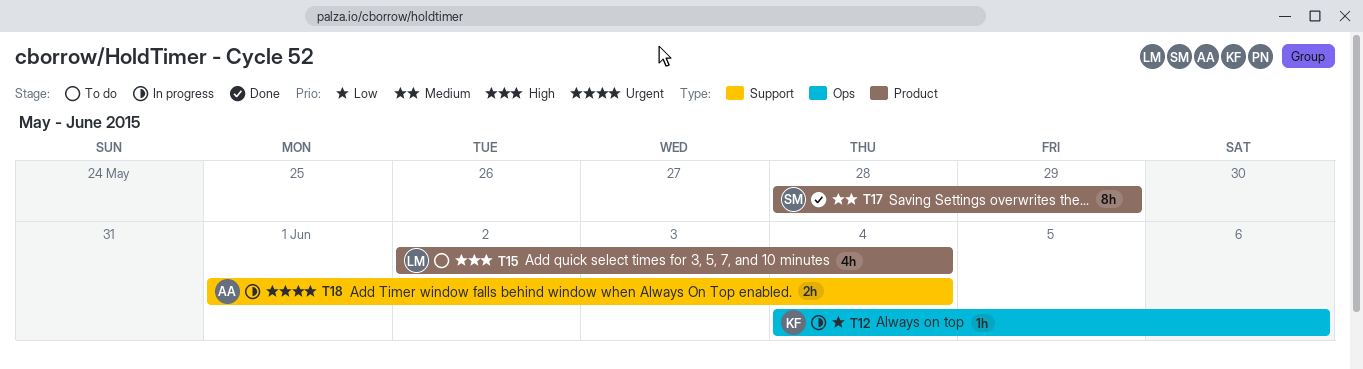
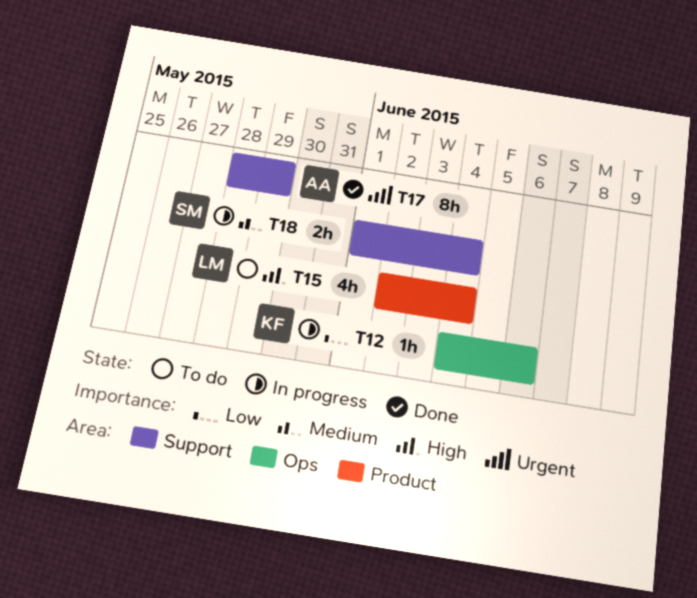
T17, owner: SM -> AA
T17, priority: Medium -> Urgent
T17, label: Product -> Support
T18, owner: AA -> SM
T18, priority: Urgent -> Medium

